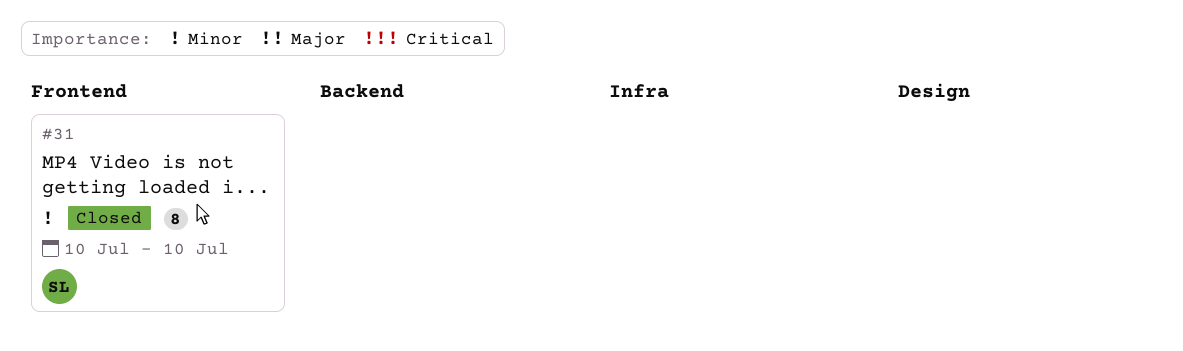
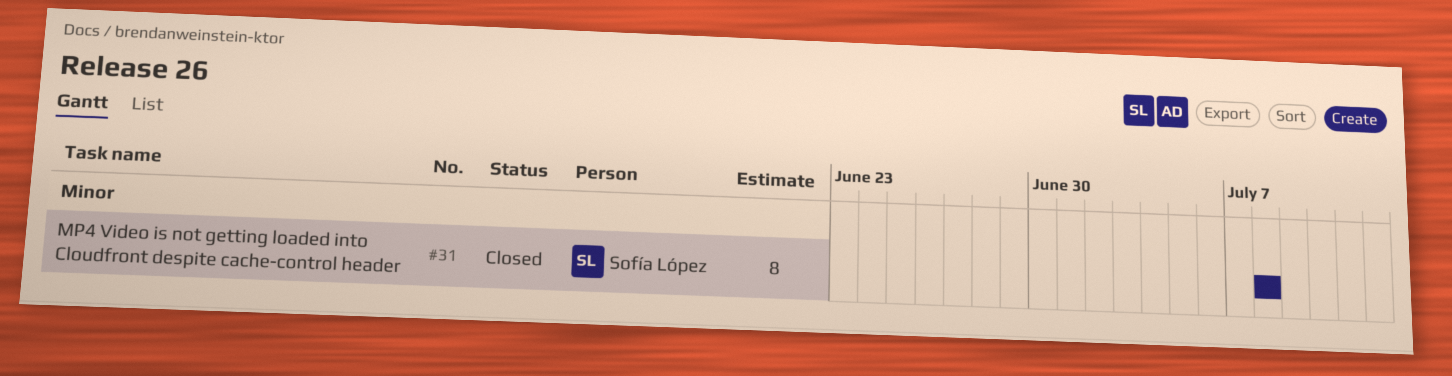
#31, start: Jul 10 -> Jul 8
#31, due: Jul 10 -> Jul 8

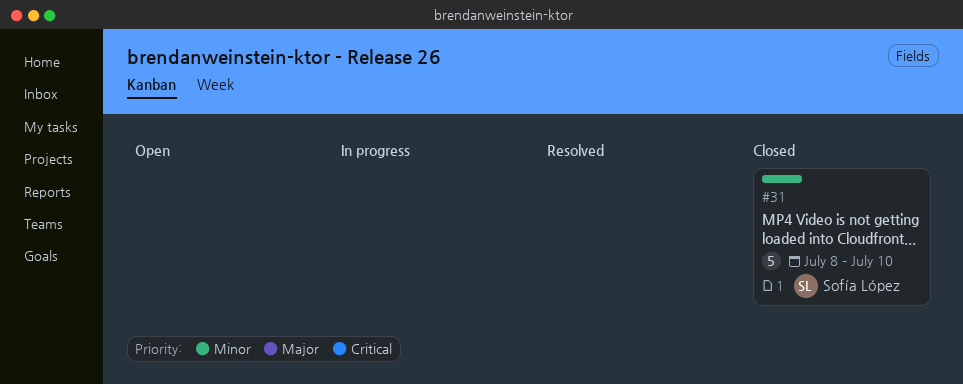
#31, estimate: 8 -> 5
#31, due: Jul 8 -> Jul 10

